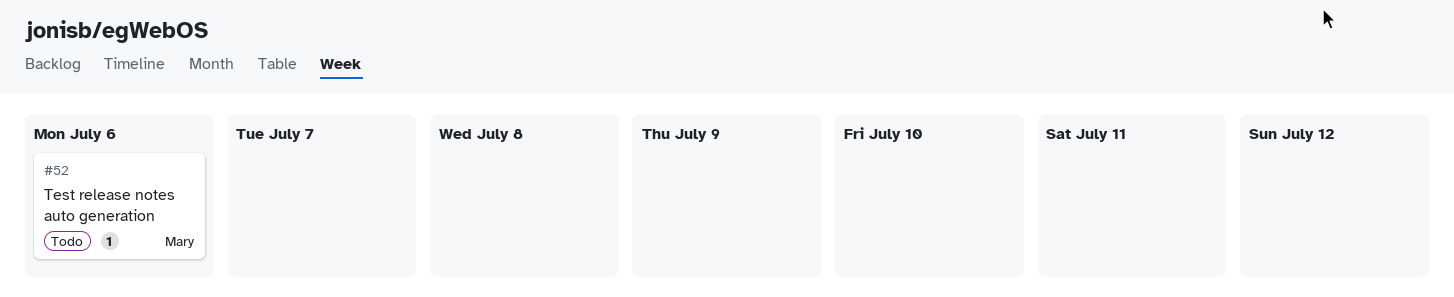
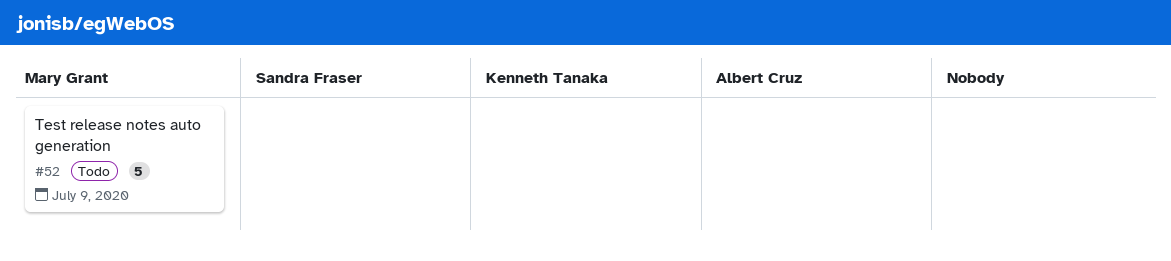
#52, estimate: 1 -> 5
#52, due: Jul 6 -> Jul 9

